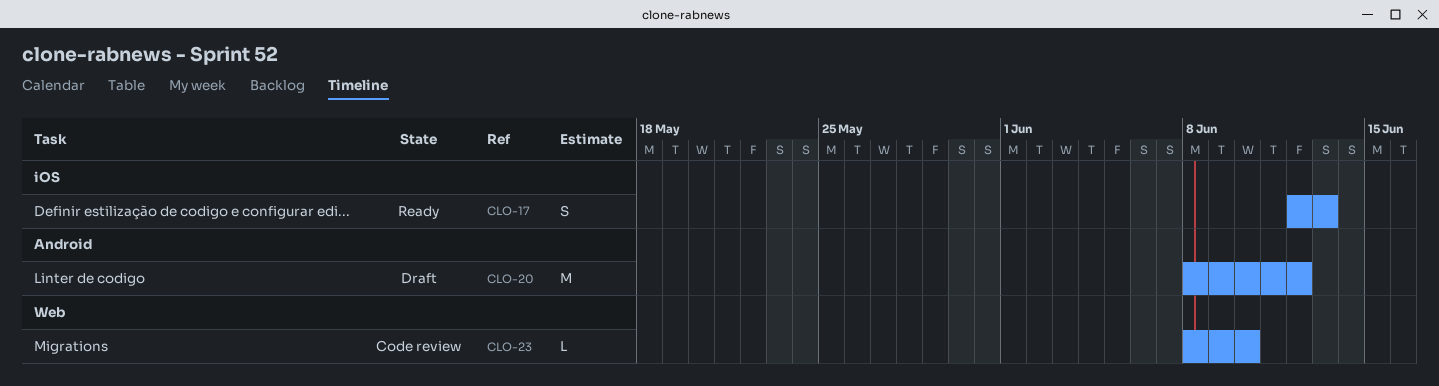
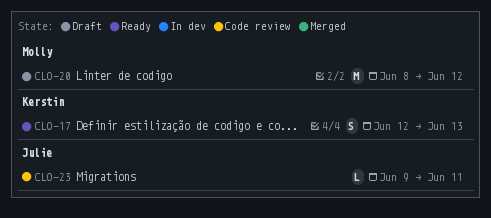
CLO-23, start: Jun 8 -> Jun 9
CLO-23, due: Jun 10 -> Jun 11

